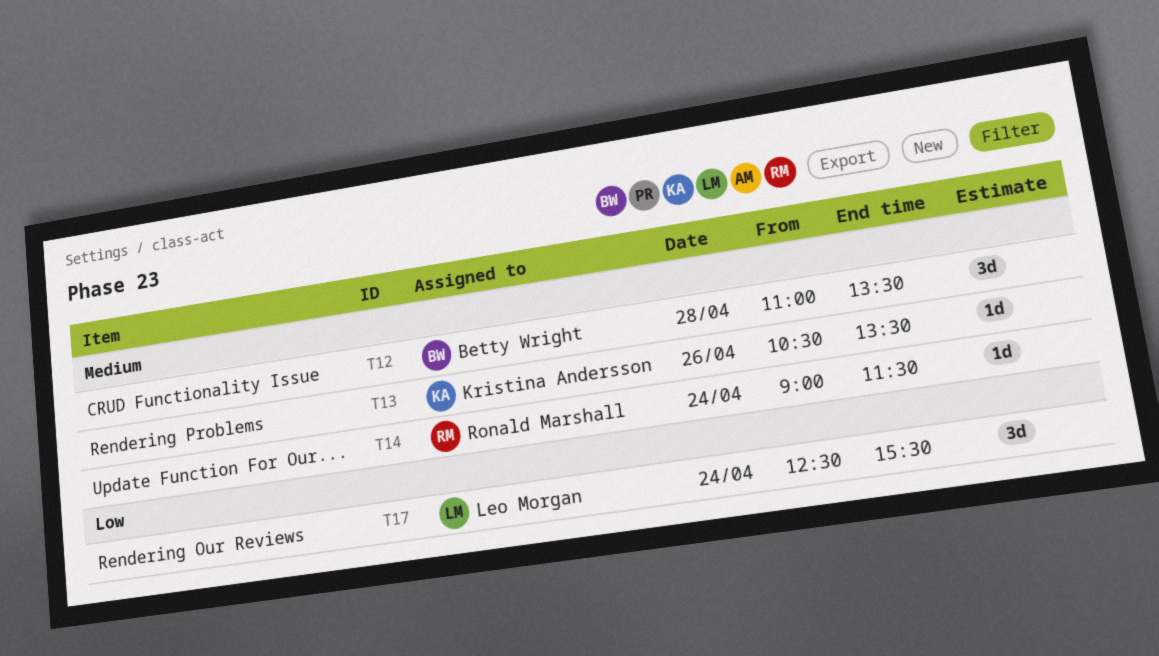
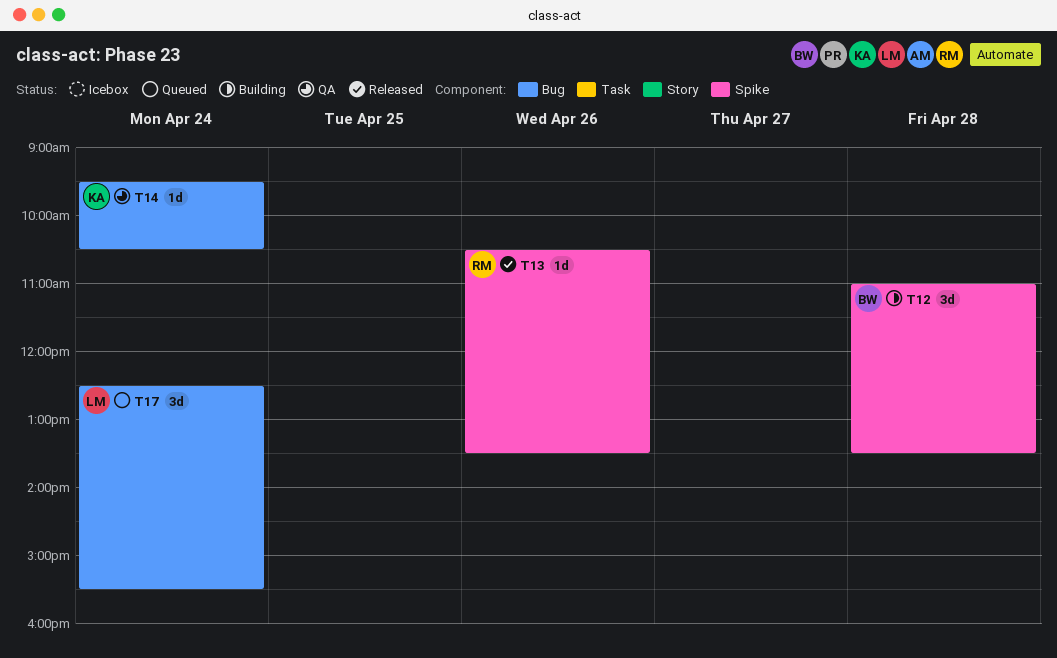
T13, owner: Kristina Andersson -> Ronald Marshall
T14, owner: Ronald Marshall -> Kristina Andersson
T14, begins: 09:00 -> 09:30
T14, ends: 11:30 -> 10:30

